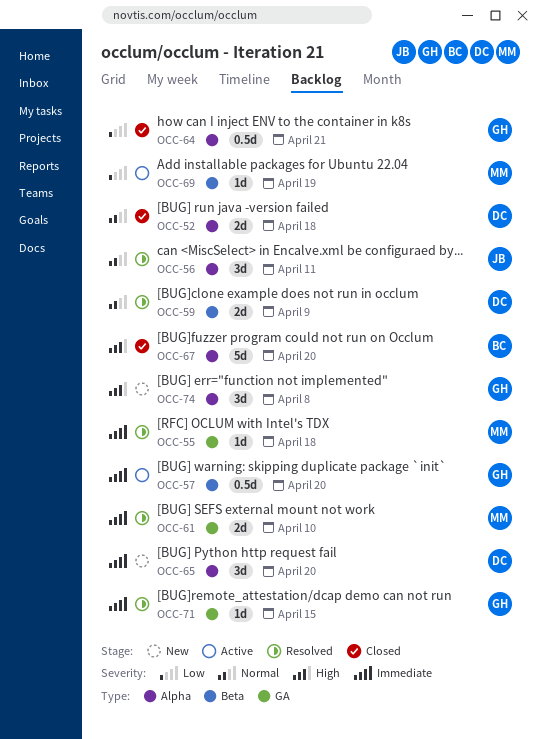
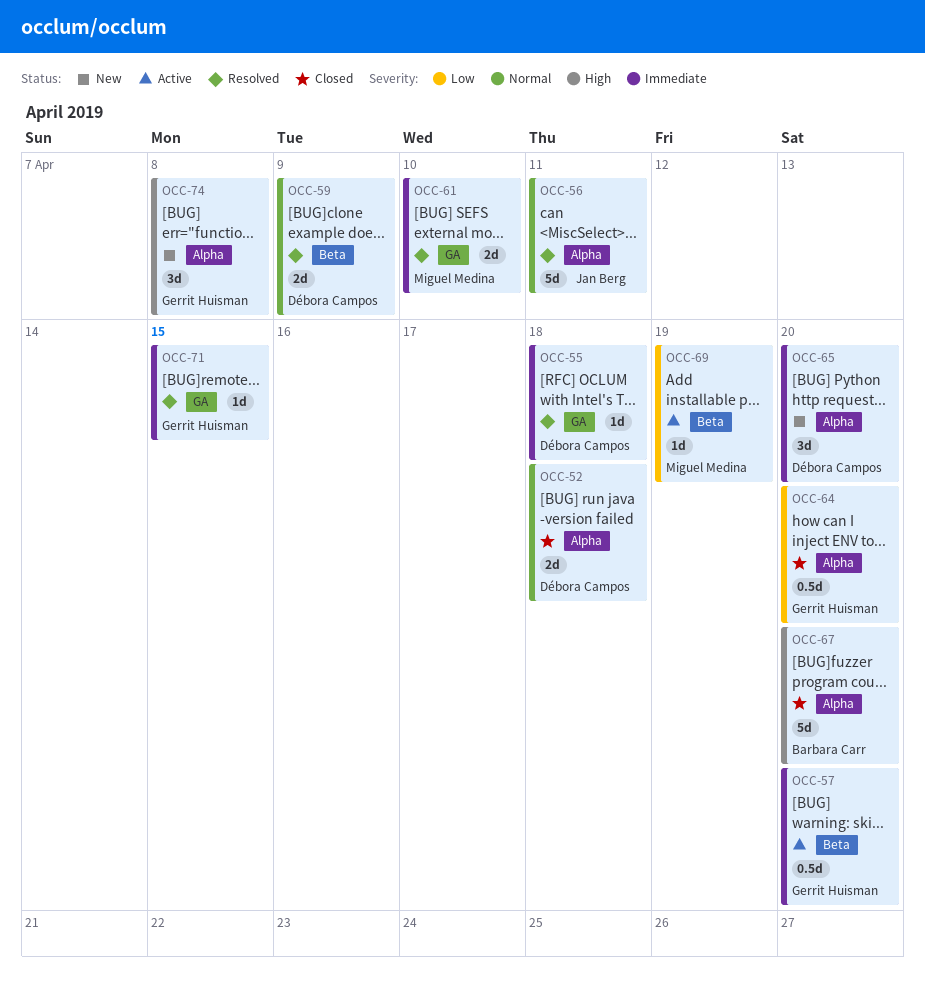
OCC-55, owner: Miguel Medina -> Débora Campos
OCC-56, estimate: 3d -> 5d
OCC-64, due: Apr 21 -> Apr 20

